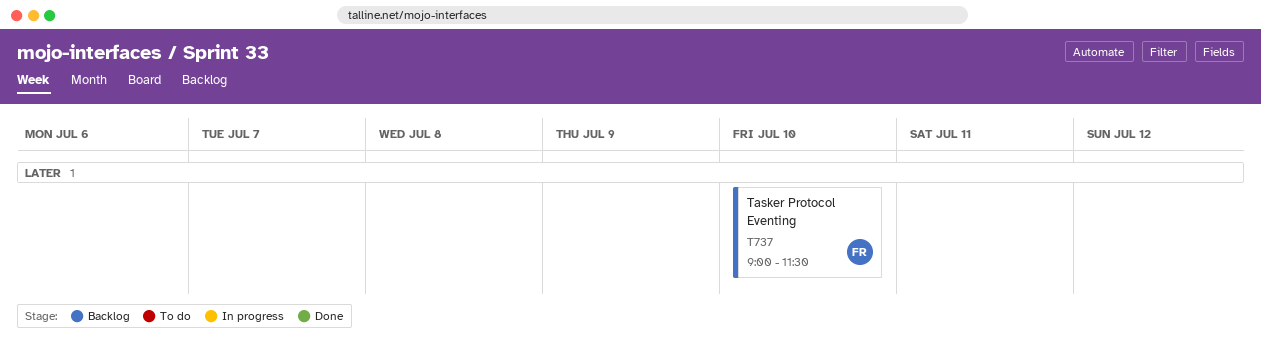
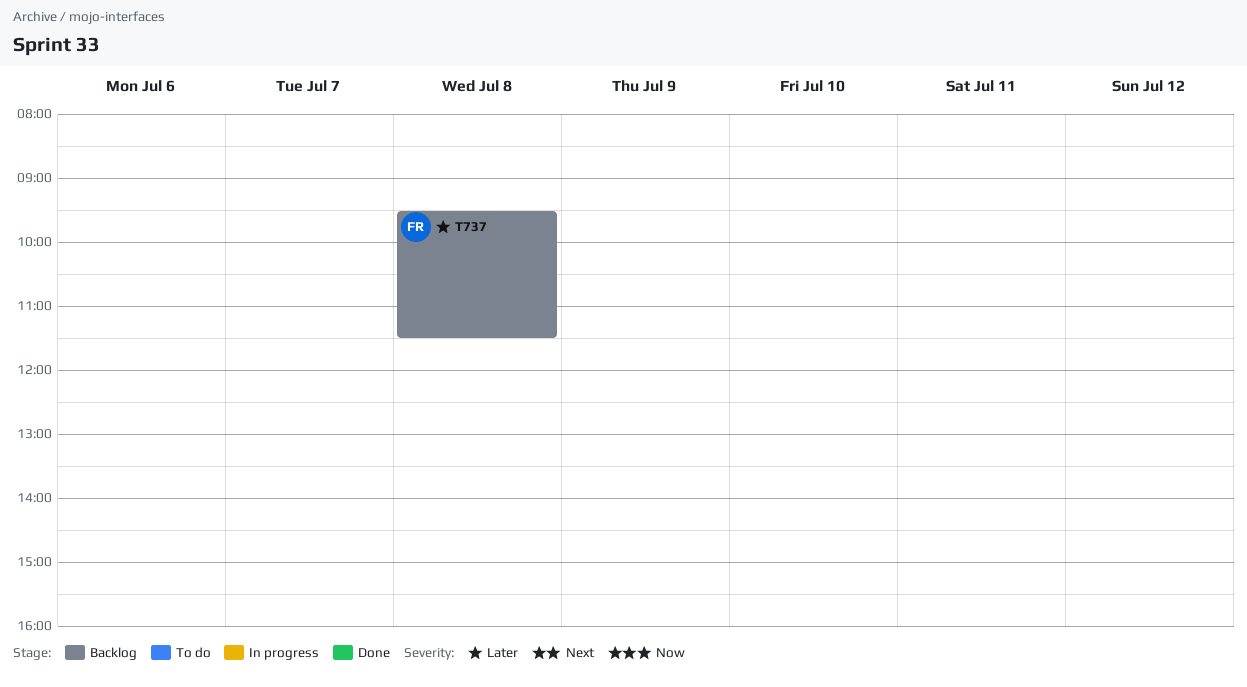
T737, day: Jul 10 -> Jul 8
T737, begins: 09:00 -> 09:30

